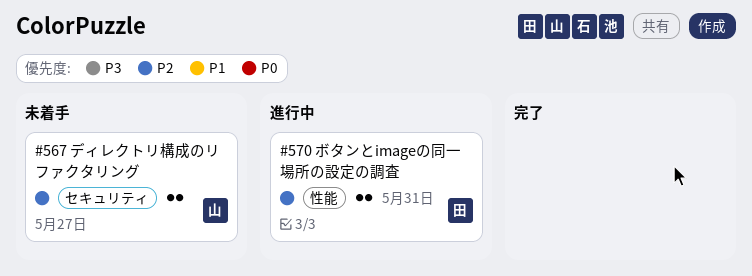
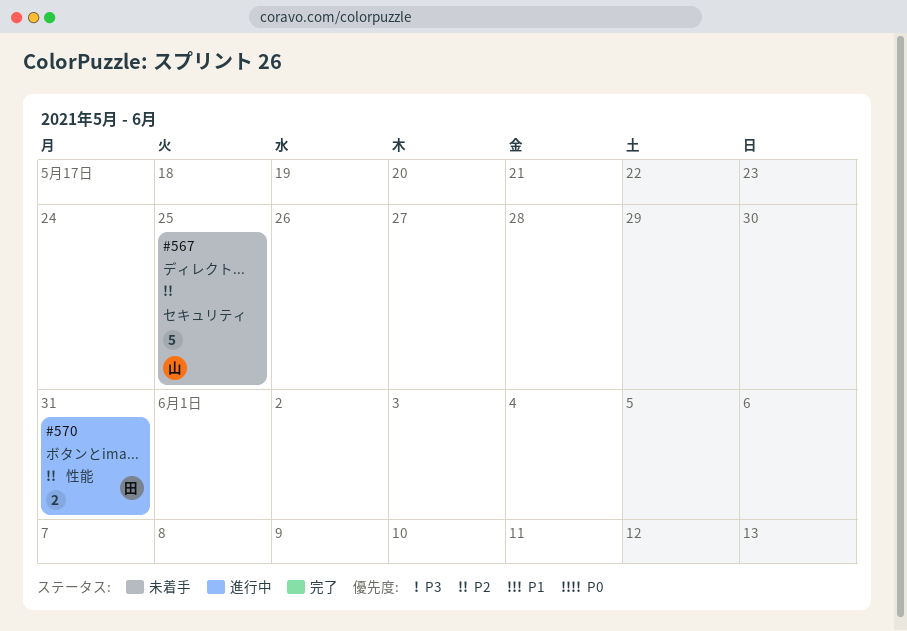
#567, estimate: 2 -> 5
#567, due: May 27 -> May 25

